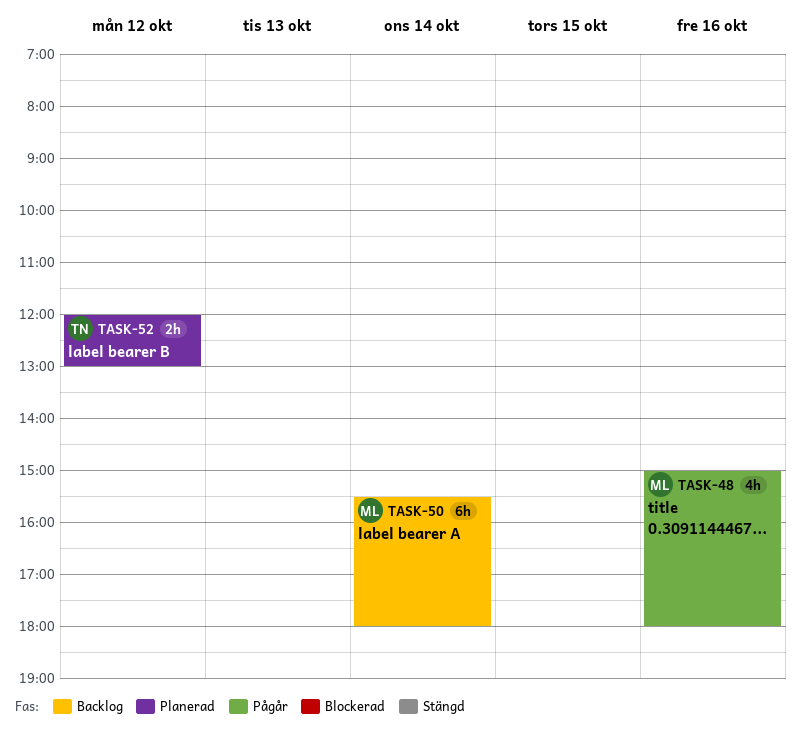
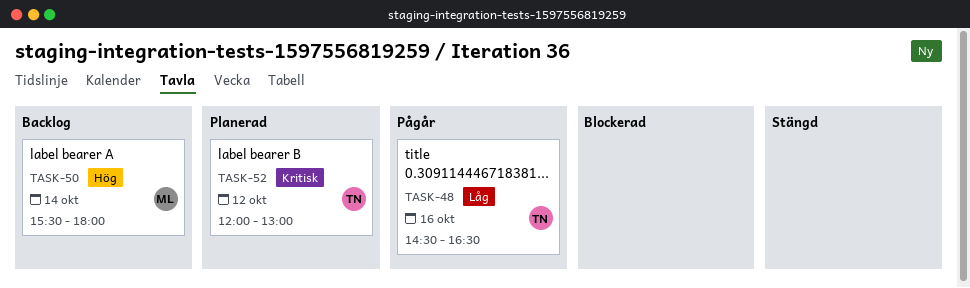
TASK-48, owner: ML -> TN
TASK-48, begins: 15:00 -> 14:30
TASK-48, ends: 18:00 -> 16:30

